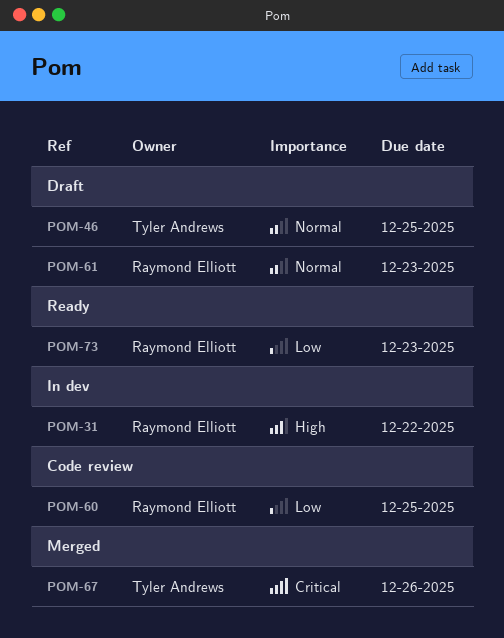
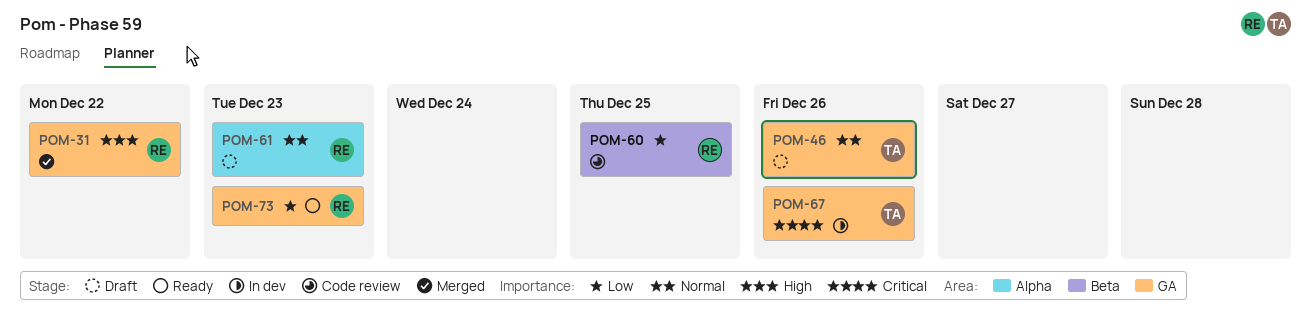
POM-31, status: In dev -> Merged
POM-46, due: Dec 25 -> Dec 26
POM-67, status: Merged -> In dev

